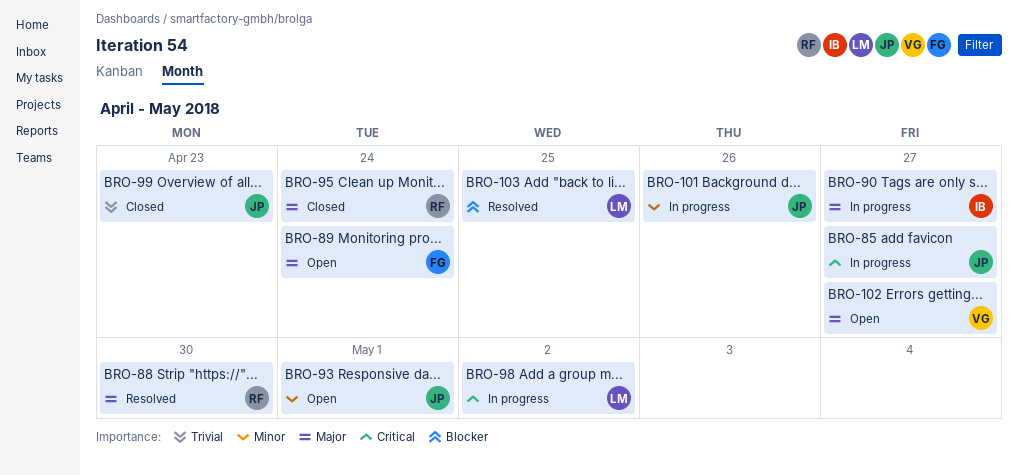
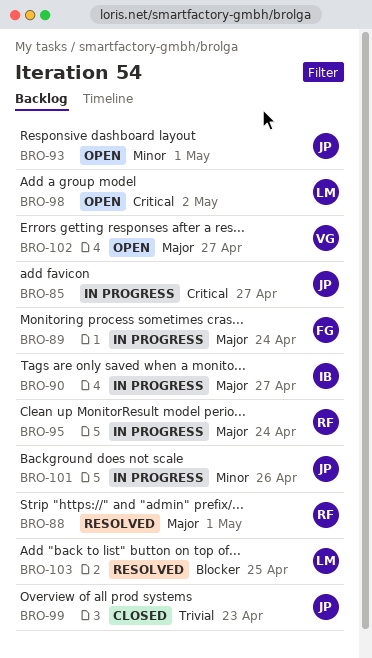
BRO-88, due: Apr 30 -> May 1
BRO-89, status: Open -> In progress
BRO-95, status: Closed -> In progress
BRO-98, status: In progress -> Open

